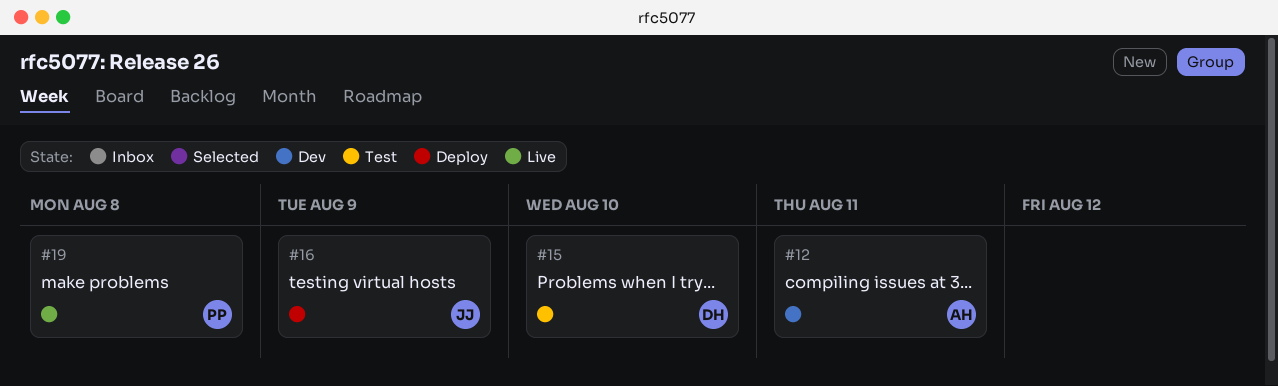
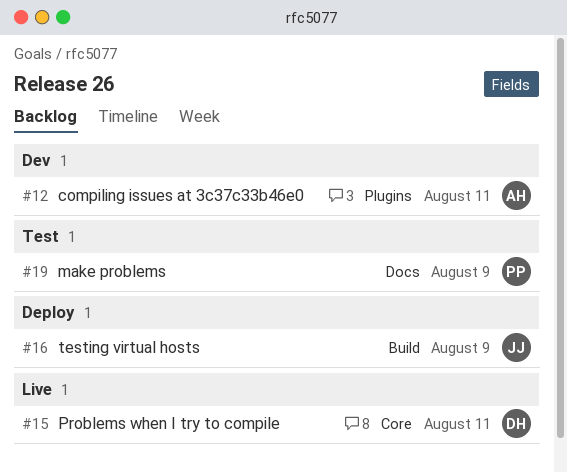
#15, status: Test -> Live
#15, due: Aug 10 -> Aug 11
#19, status: Live -> Test
#19, due: Aug 8 -> Aug 9

